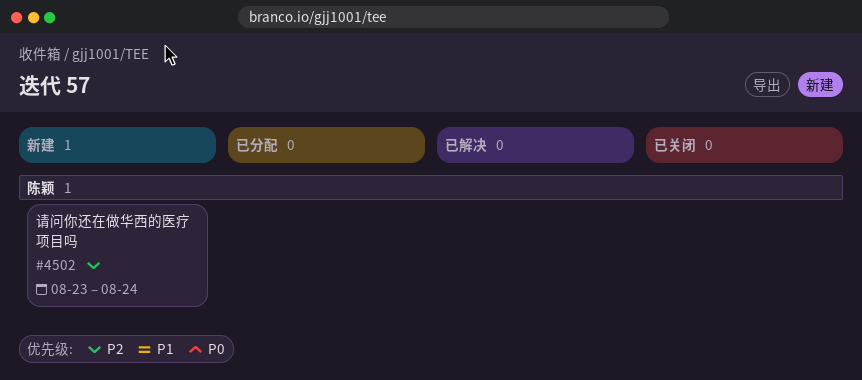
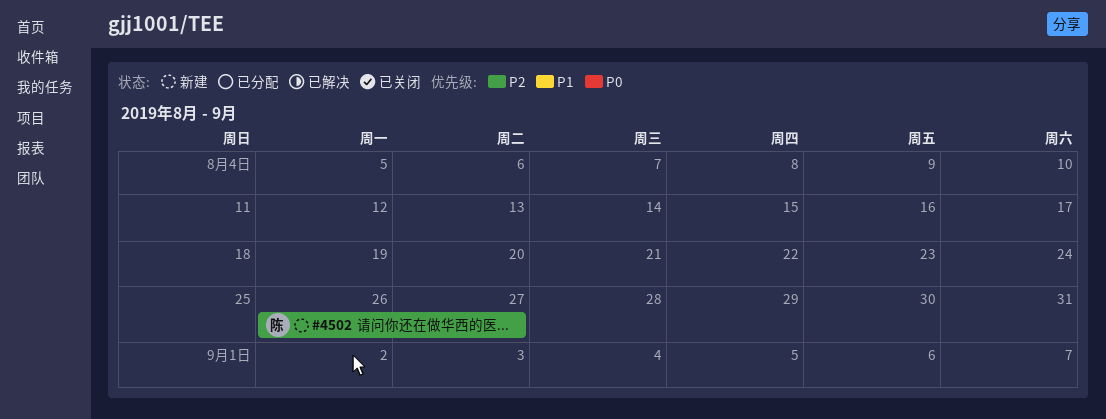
#4502, start: Aug 23 -> Aug 26
#4502, due: Aug 24 -> Aug 27

